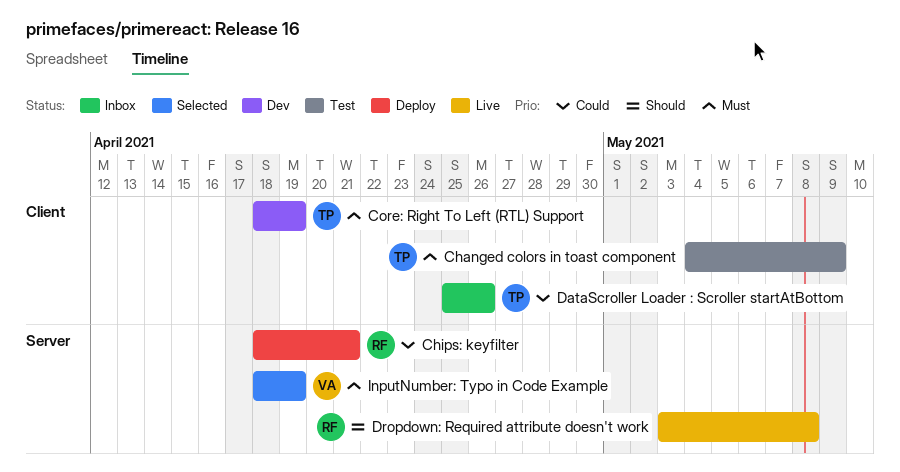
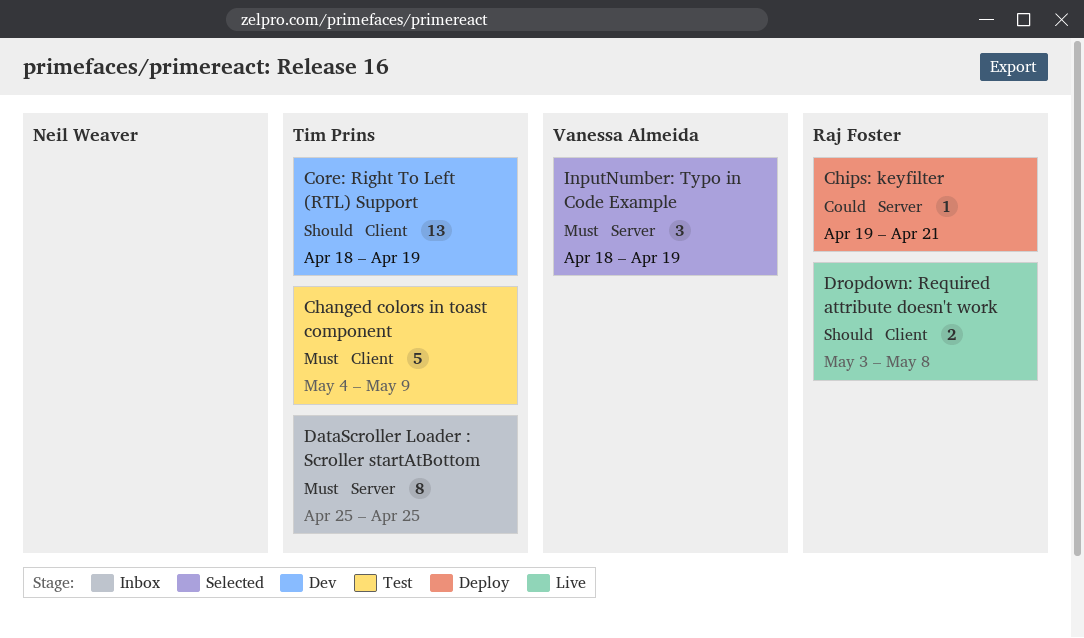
Chips: keyfilter, start: Apr 18 -> Apr 19
Core: Right To Left (RTL) Support, priority: Must -> Should
DataScroller Loader : Scroller startAtBottom, priority: Could -> Must
DataScroller Loader : Scroller startAtBottom, label: Client -> Server
DataScroller Loader : Scroller startAtBottom, due: Apr 26 -> Apr 25
Dropdown: Required attribute doesn't work, label: Server -> Client

